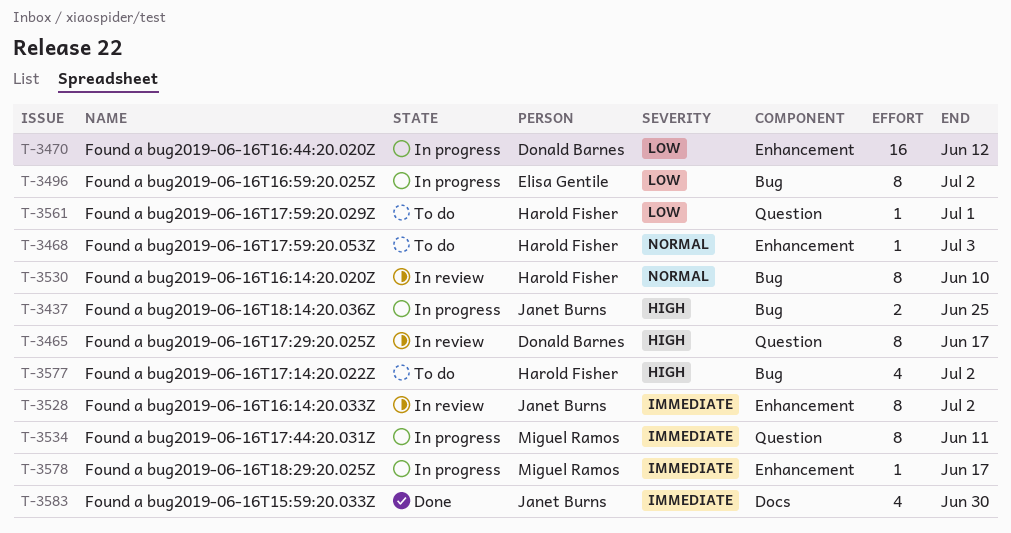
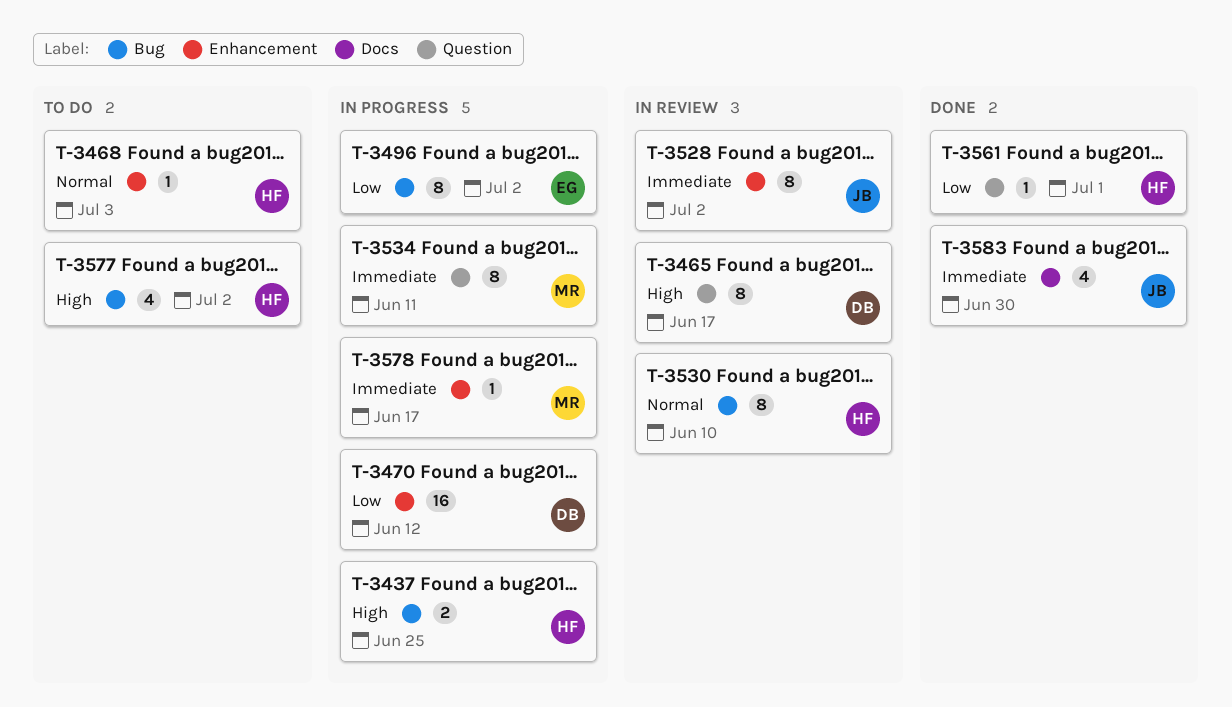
T-3437, owner: Janet Burns -> Harold Fisher
T-3561, status: To do -> Done

